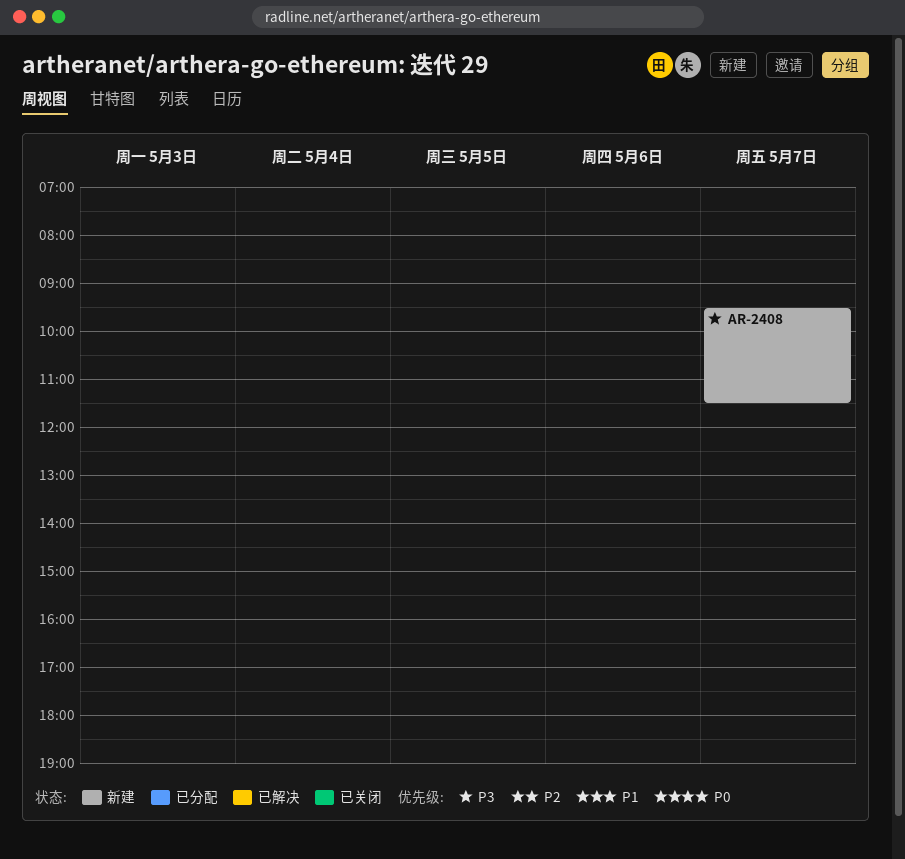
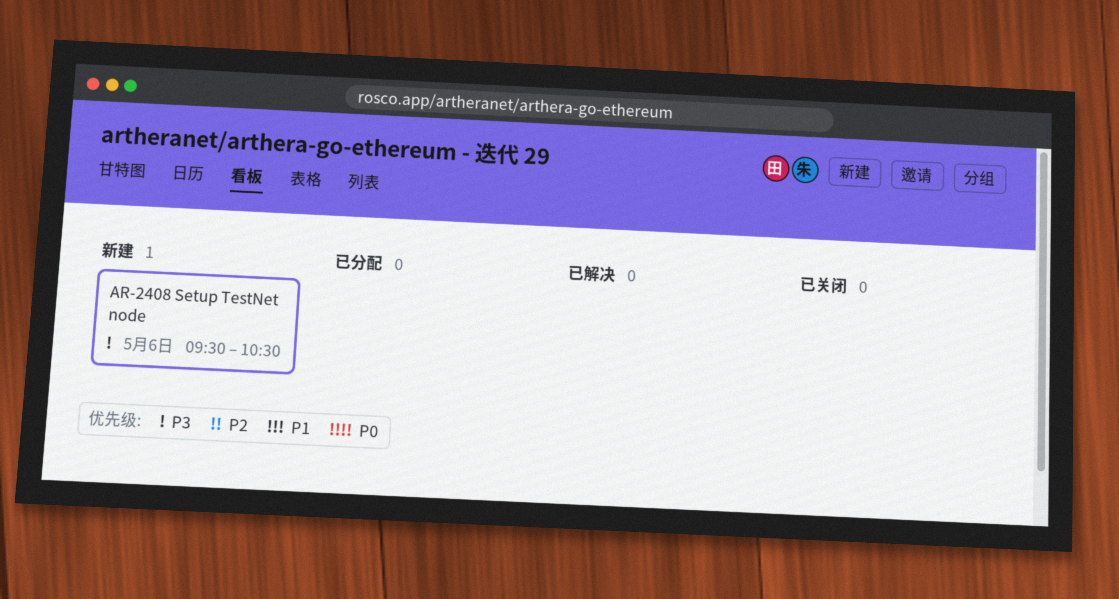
AR-2408, day: May 7 -> May 6
AR-2408, ends: 11:30 -> 10:30

